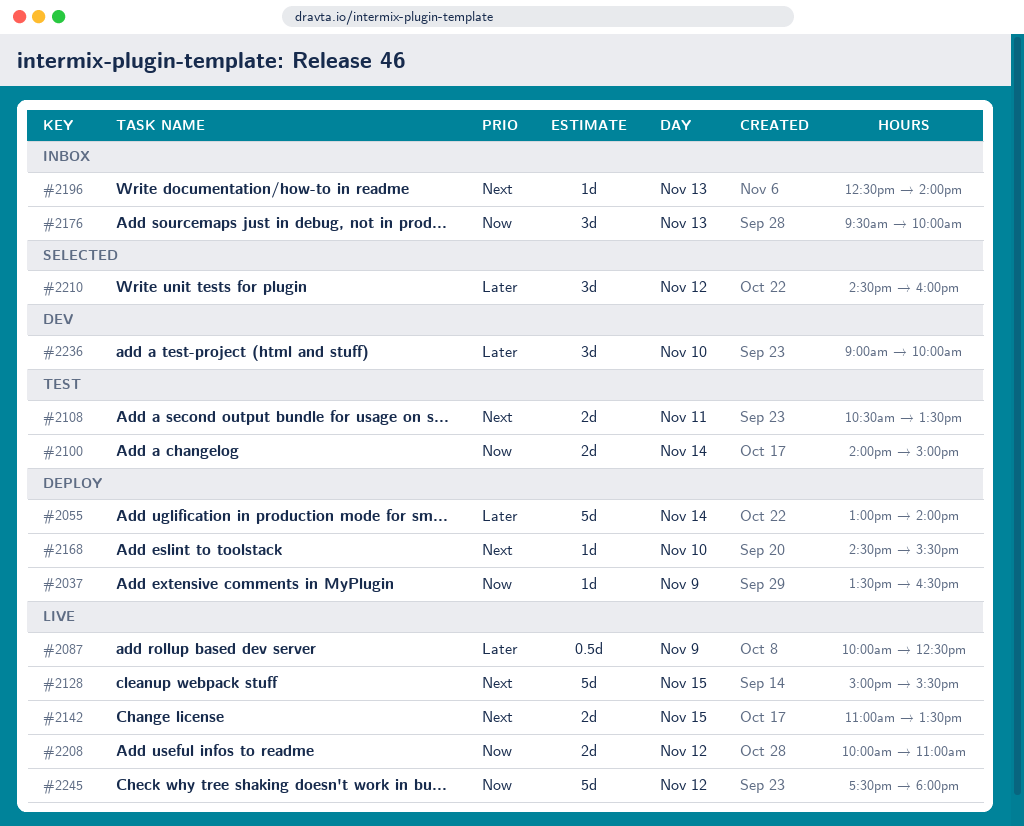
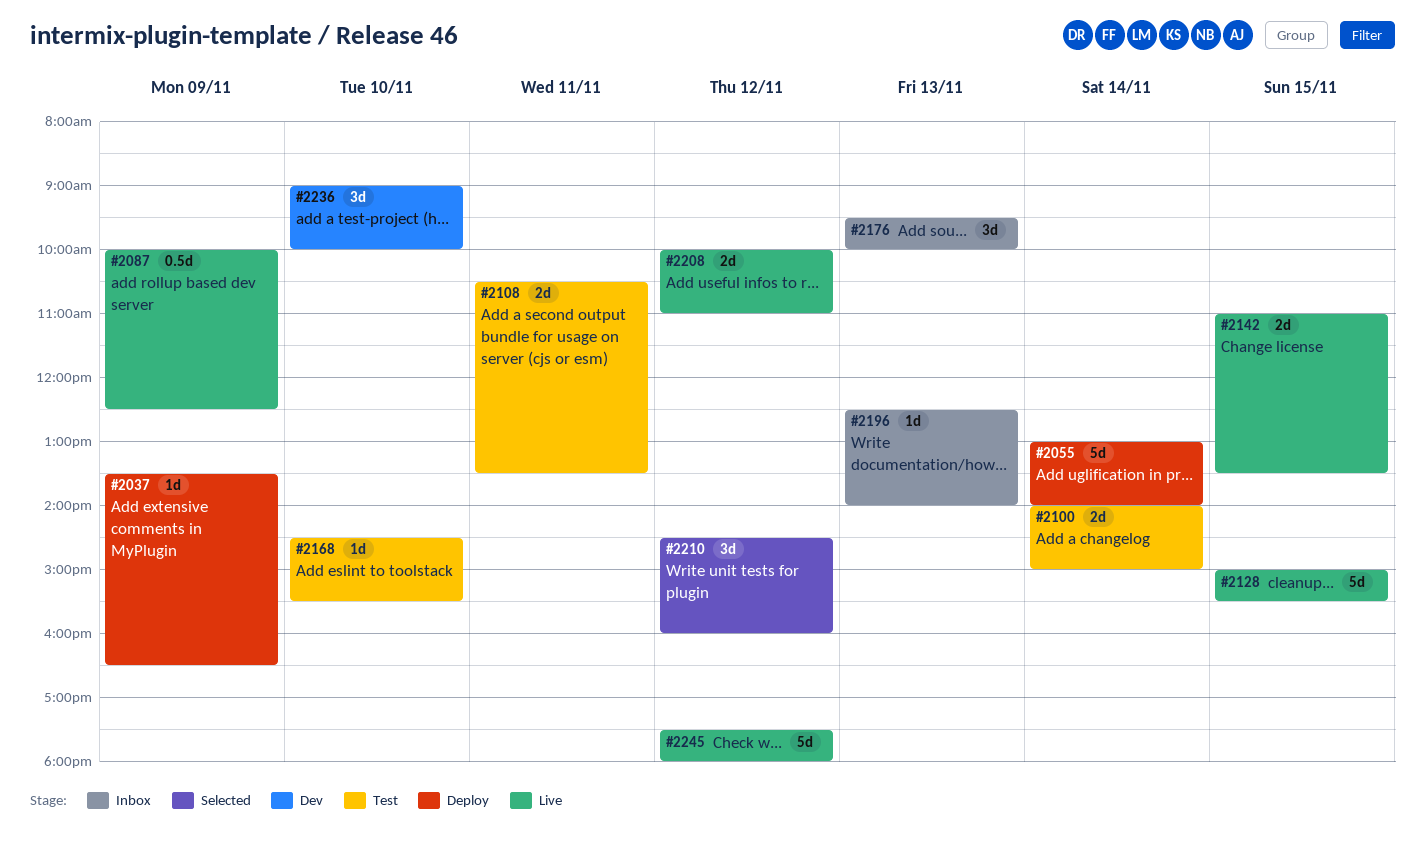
#2168, status: Deploy -> Test

